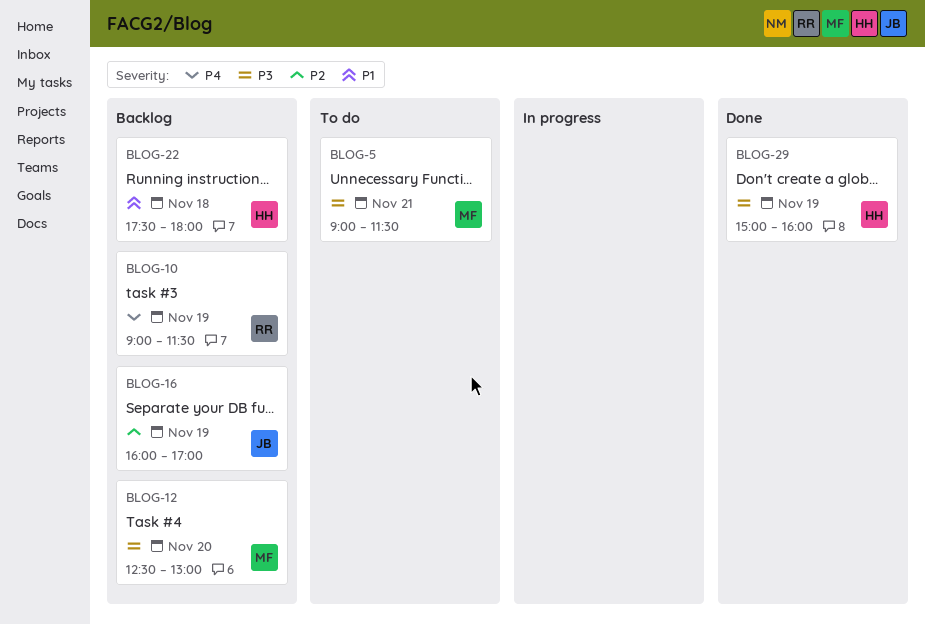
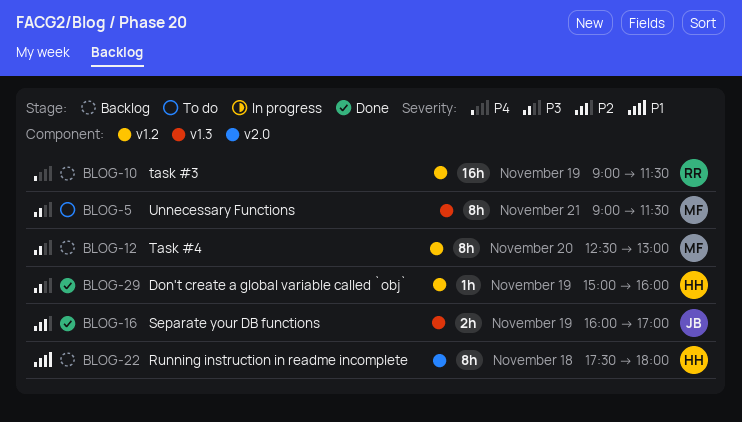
BLOG-16, status: Backlog -> Done

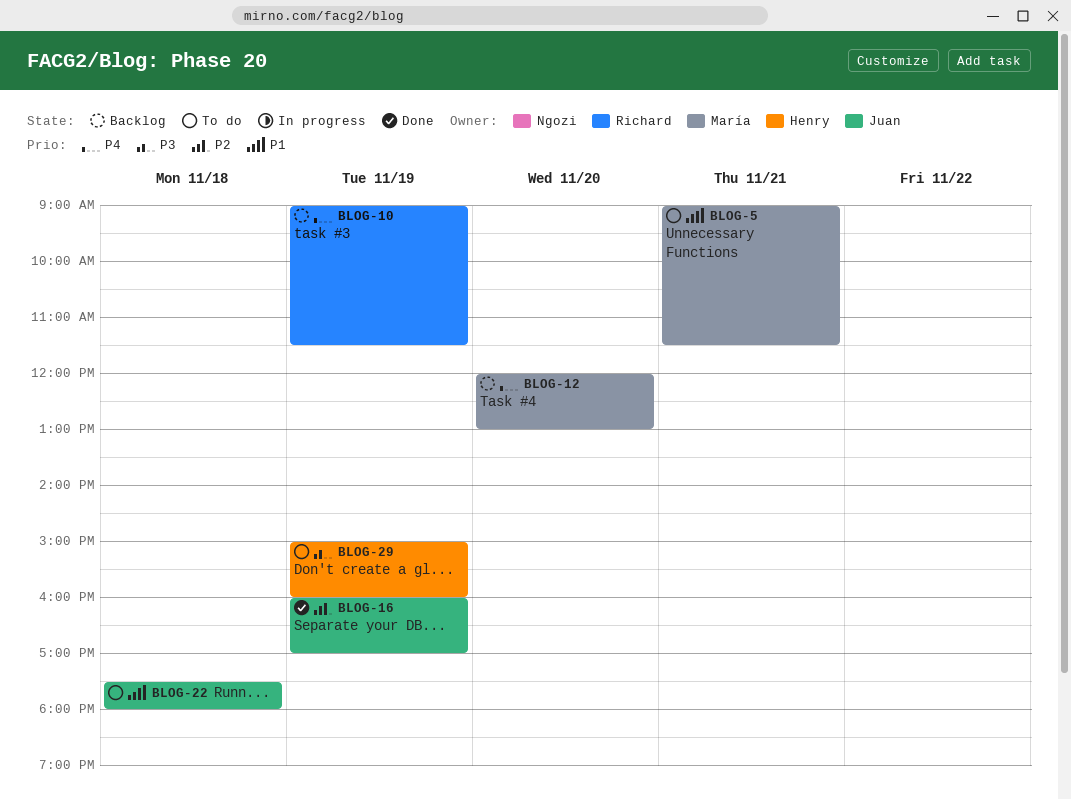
BLOG-5, priority: P3 -> P1
BLOG-12, priority: P3 -> P4
BLOG-12, begins: 12:30 -> 12:00
BLOG-22, status: Backlog -> To do
BLOG-22, owner: Henry -> Juan
BLOG-29, status: Done -> To do

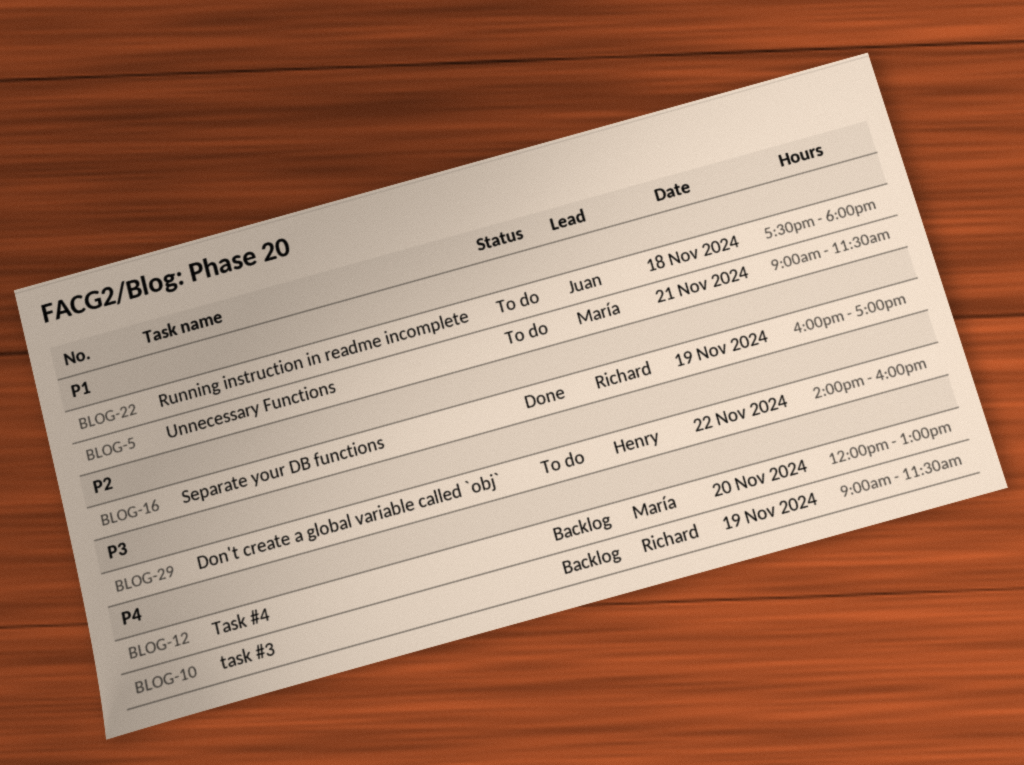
BLOG-16, owner: Juan -> Richard
BLOG-29, day: Nov 19 -> Nov 22
BLOG-29, begins: 15:00 -> 14:00

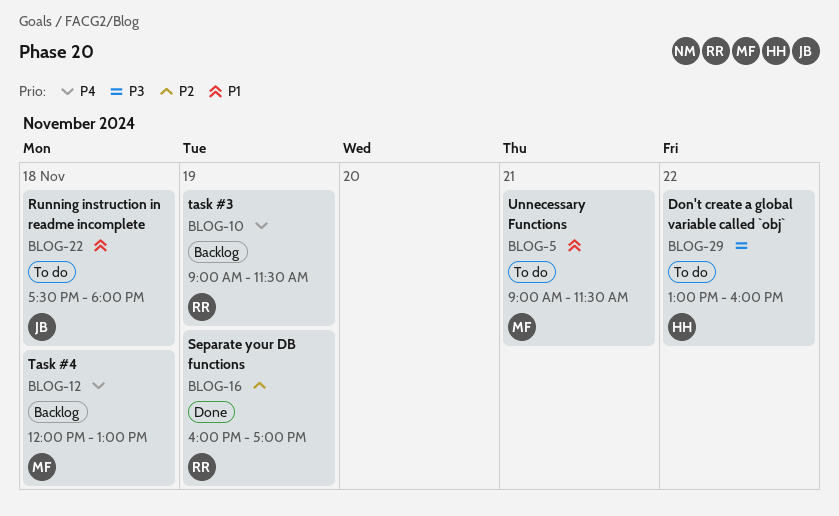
BLOG-12, day: Nov 20 -> Nov 18
BLOG-29, begins: 14:00 -> 13:00

